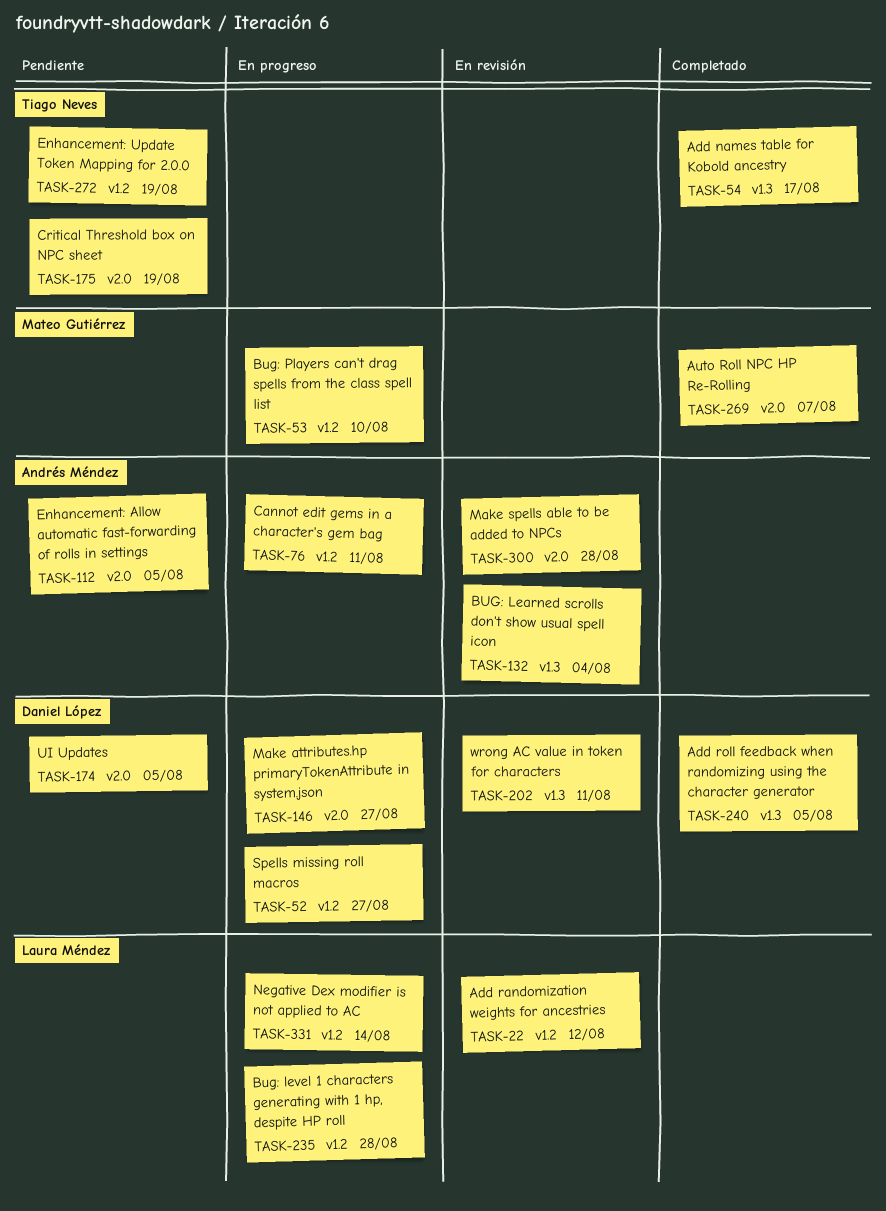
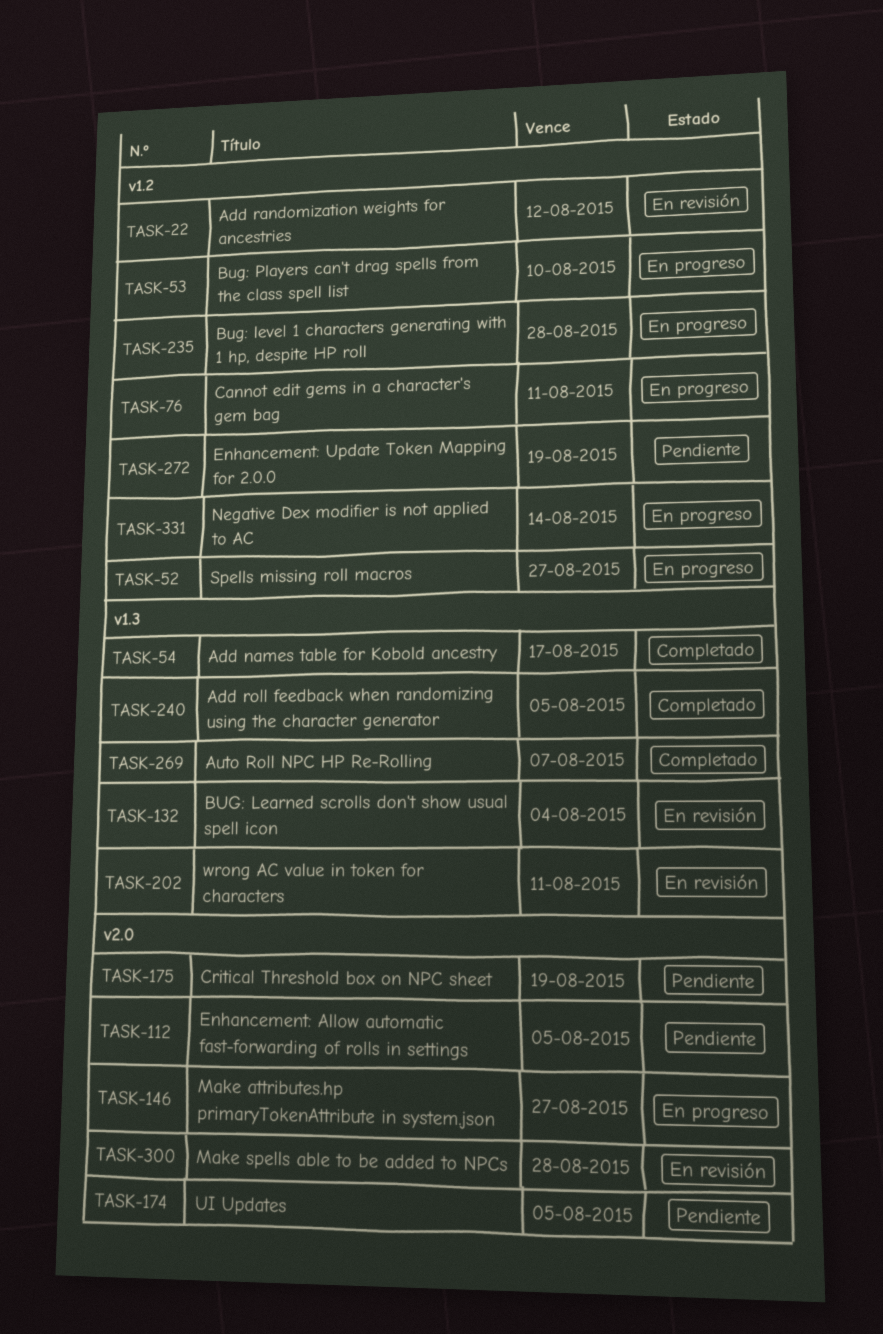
TASK-269, label: v2.0 -> v1.3

